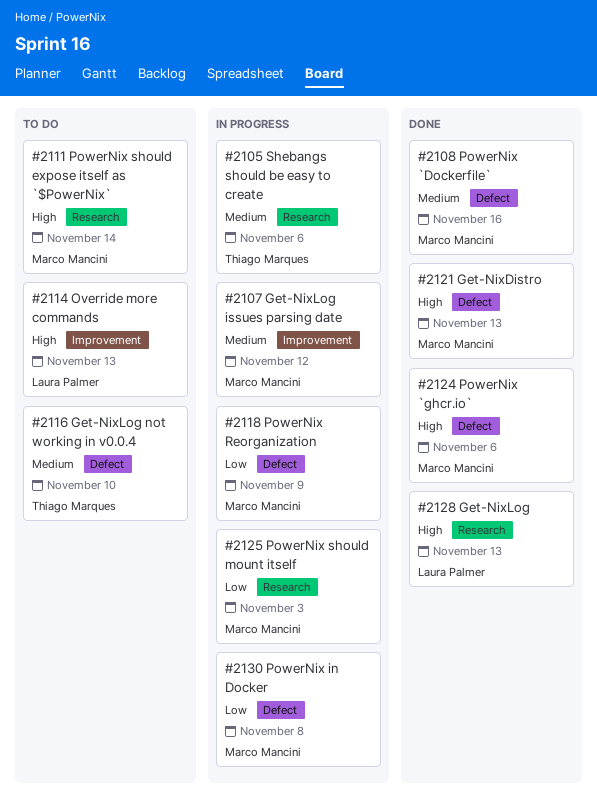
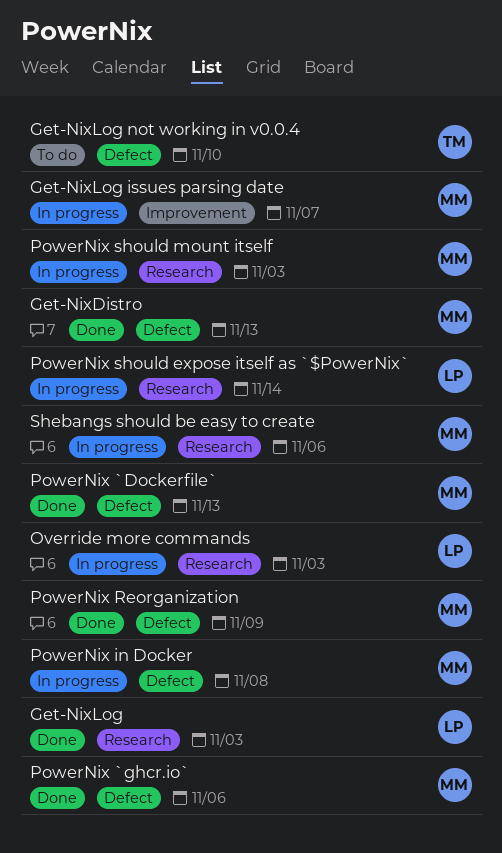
Get-NixLog, due: Nov 13 -> Nov 3
Get-NixLog issues parsing date, due: Nov 12 -> Nov 7
Override more commands, status: To do -> In progress
Override more commands, label: Improvement -> Research
Override more commands, due: Nov 13 -> Nov 3
PowerNix `Dockerfile`, due: Nov 16 -> Nov 13
PowerNix Reorganization, status: In progress -> Done
PowerNix should expose itself as `$PowerNix`, status: To do -> In progress
PowerNix should expose itself as `$PowerNix`, owner: Marco Mancini -> Laura Palmer
Shebangs should be easy to create, owner: Thiago Marques -> Marco Mancini

